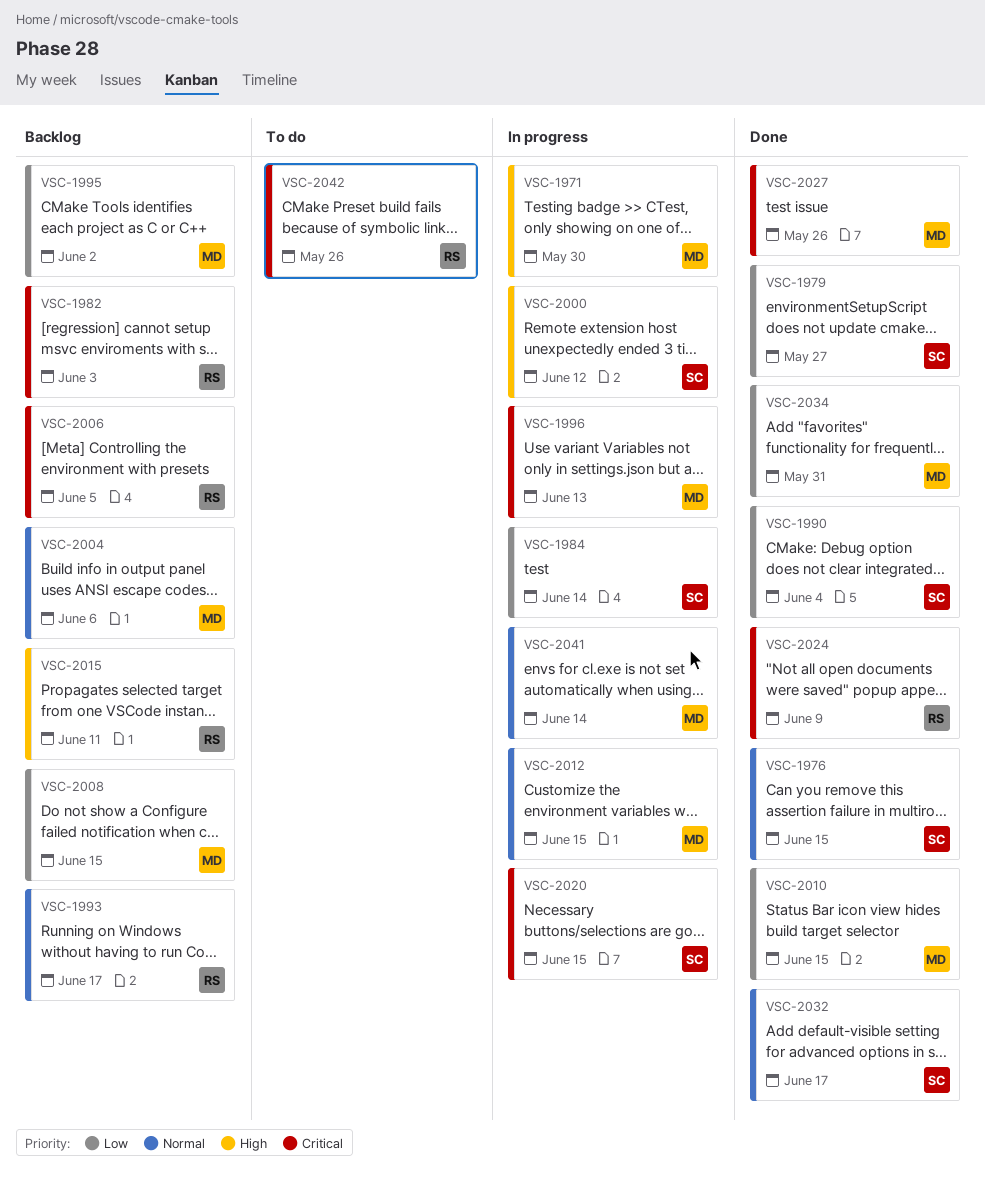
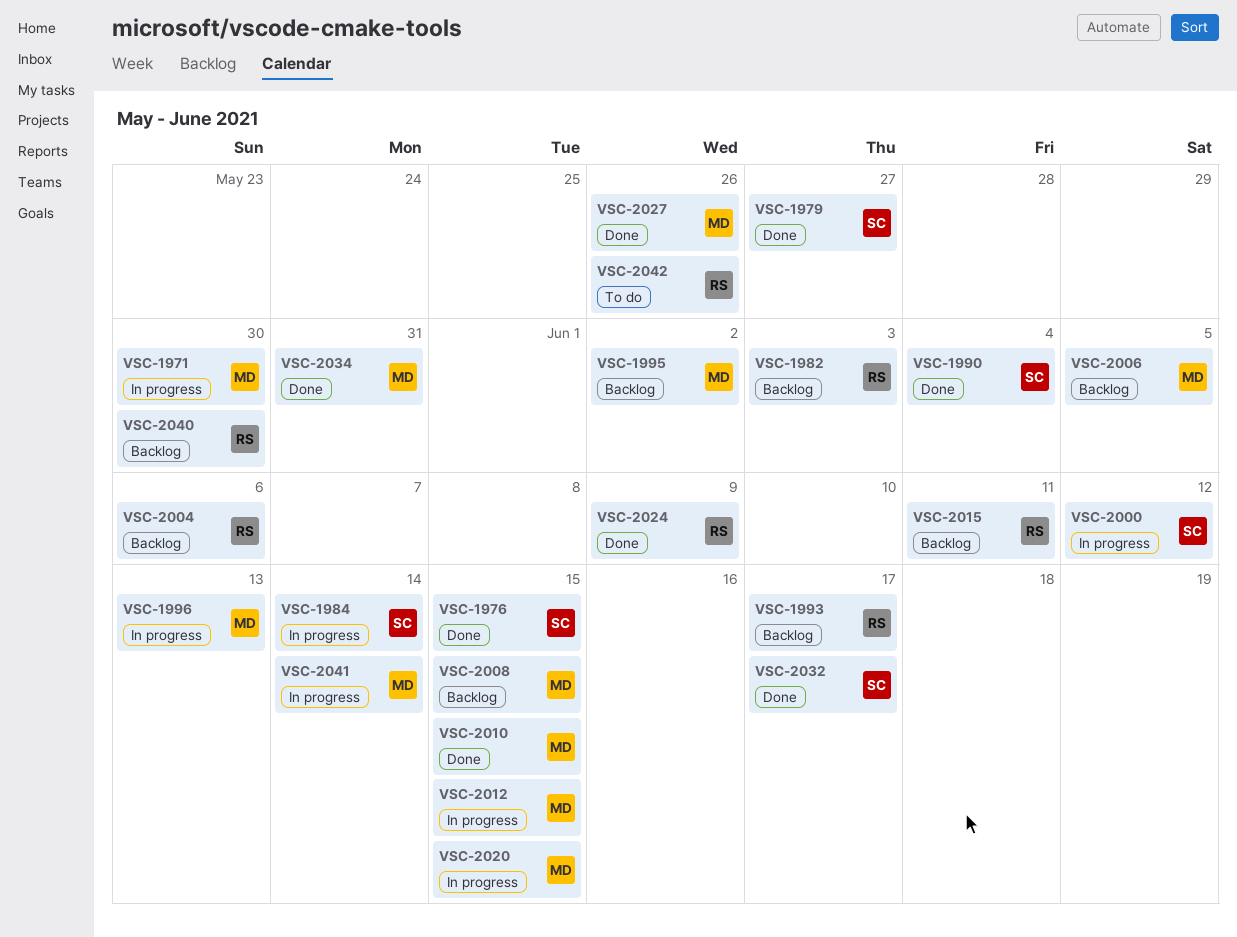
VSC-2004, owner: MD -> RS
VSC-2006, owner: RS -> MD
VSC-2020, owner: SC -> MD
VSC-2040: none -> present

